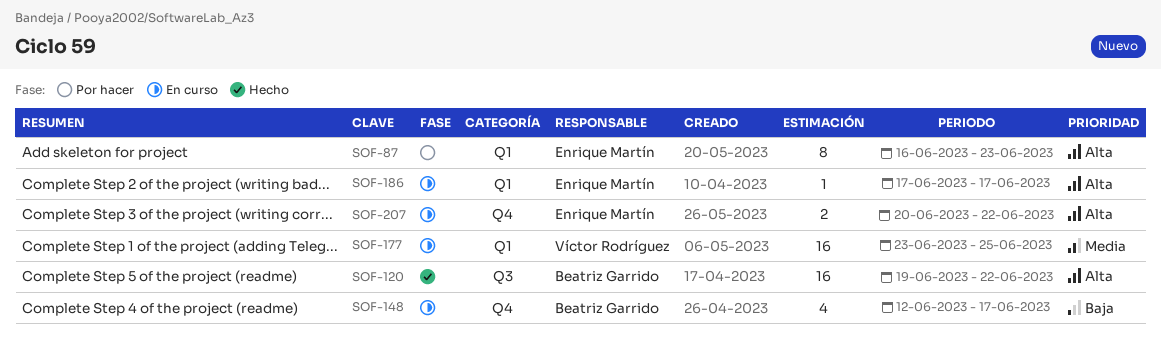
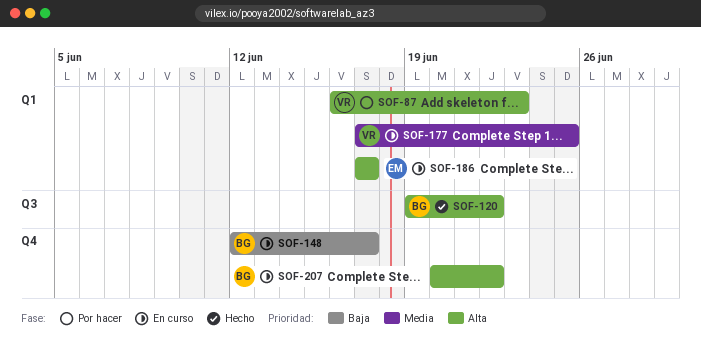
SOF-87, owner: Enrique Martín -> Víctor Rodríguez
SOF-177, start: Jun 23 -> Jun 17
SOF-207, owner: Enrique Martín -> Beatriz Garrido

